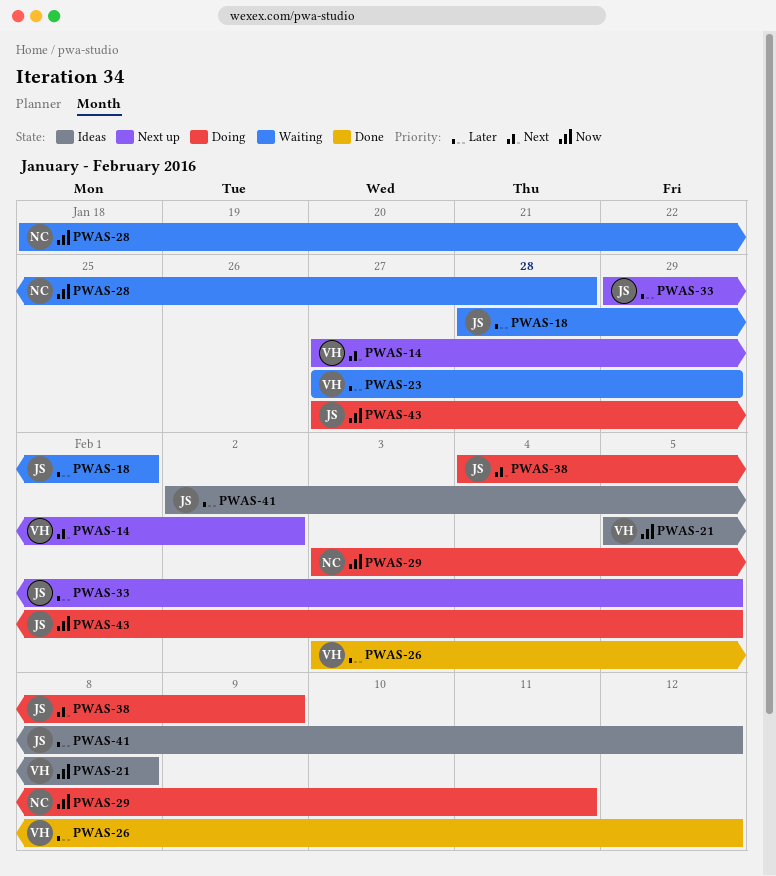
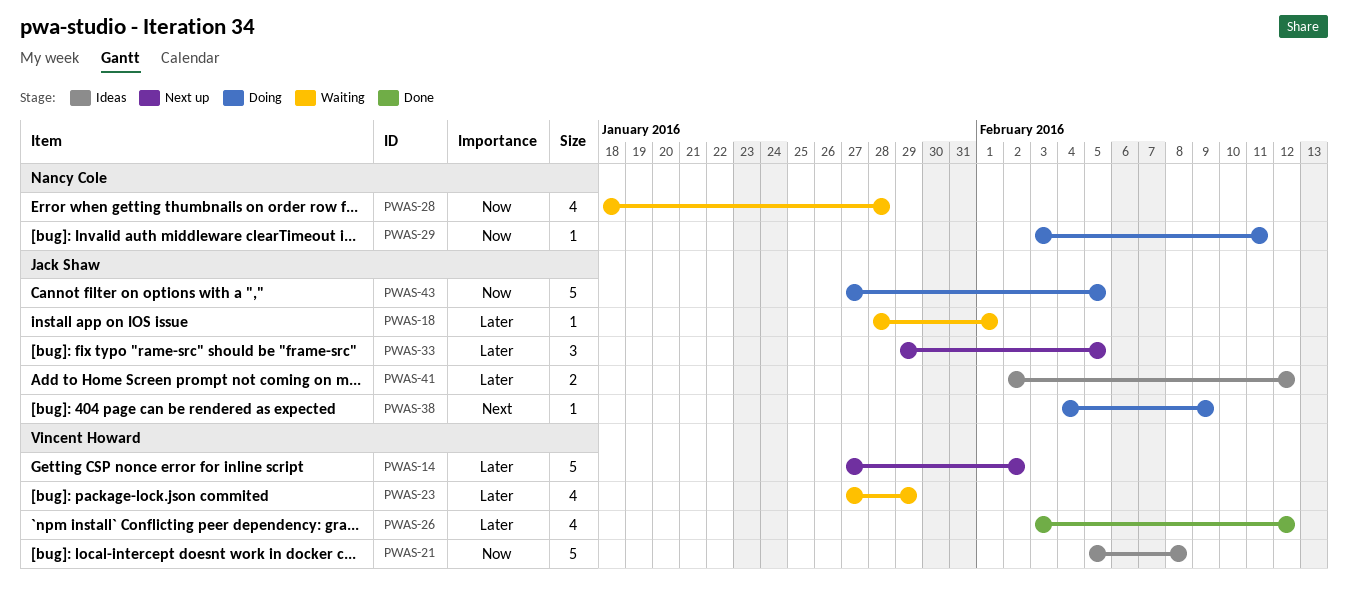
PWAS-14, priority: Next -> Later

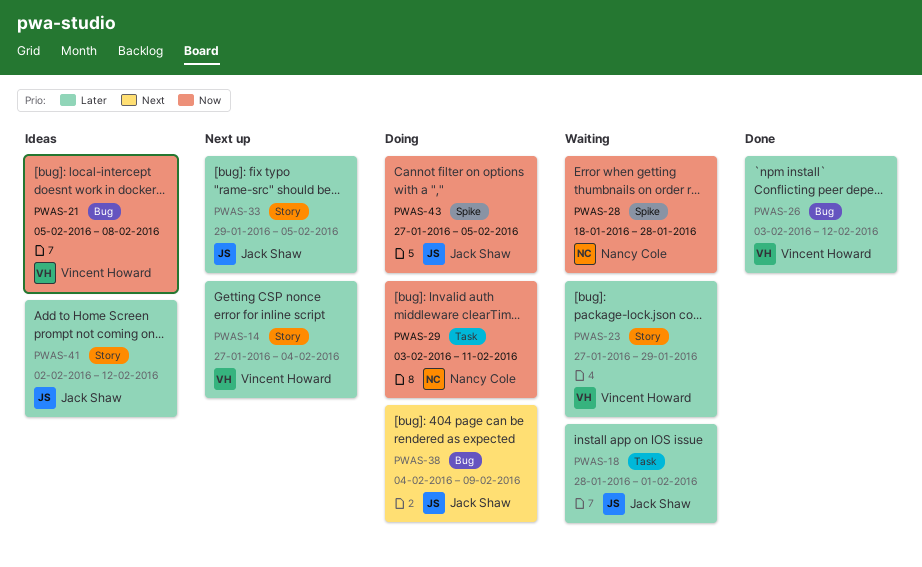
PWAS-14, due: Feb 2 -> Feb 4

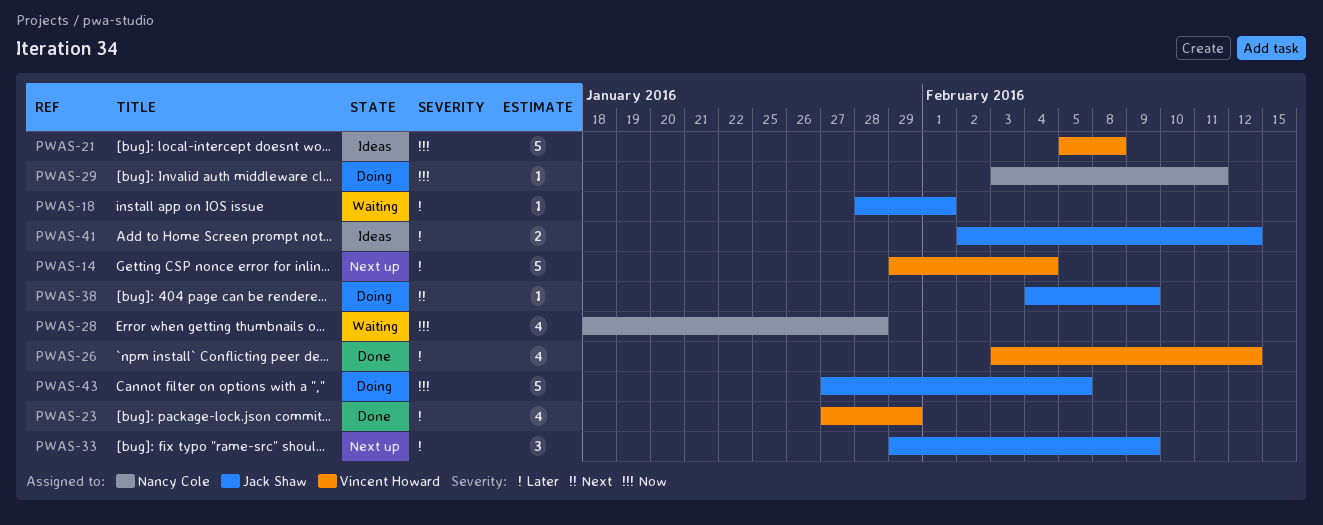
PWAS-14, start: Jan 27 -> Jan 29
PWAS-23, status: Waiting -> Done
PWAS-33, due: Feb 5 -> Feb 9

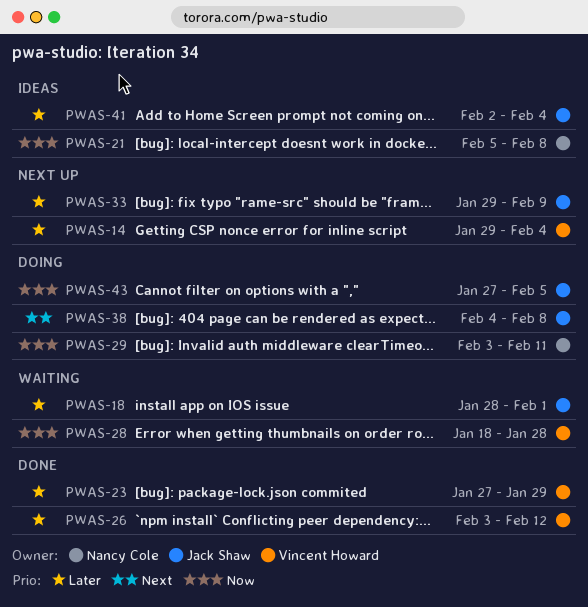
PWAS-21, owner: Vincent Howard -> Nancy Cole
PWAS-28, owner: Nancy Cole -> Vincent Howard
PWAS-38, due: Feb 9 -> Feb 8
PWAS-41, due: Feb 12 -> Feb 4

